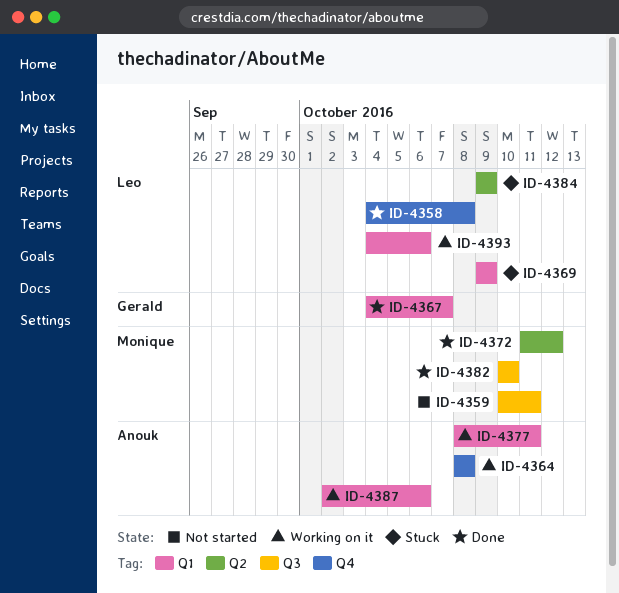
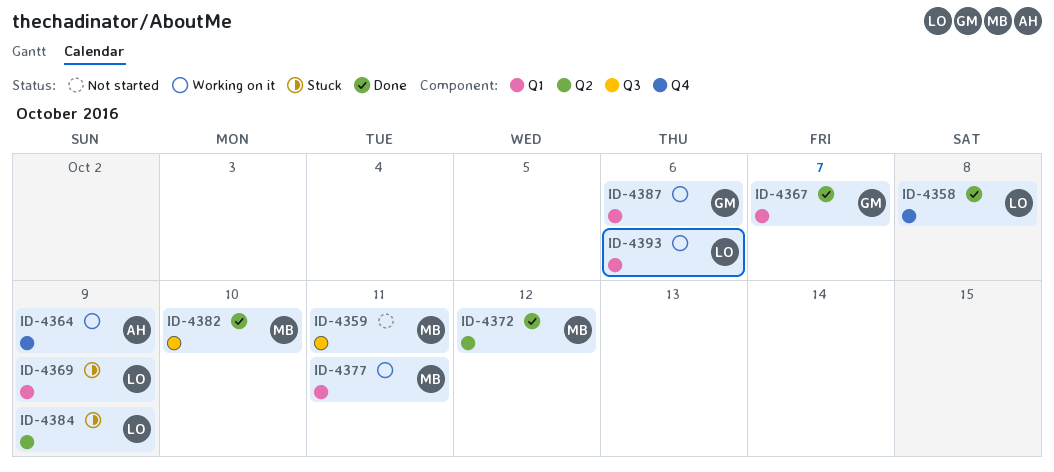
ID-4364, due: Oct 8 -> Oct 9
ID-4377, owner: Anouk -> Monique
ID-4387, owner: Anouk -> Gerald

